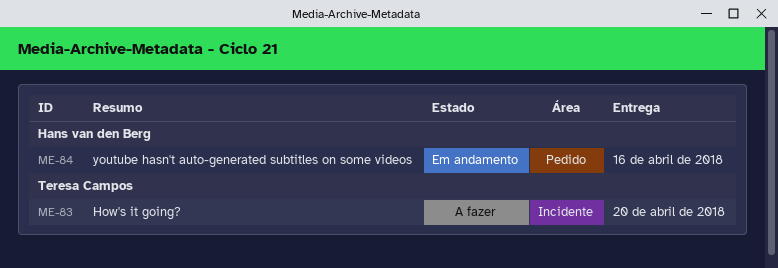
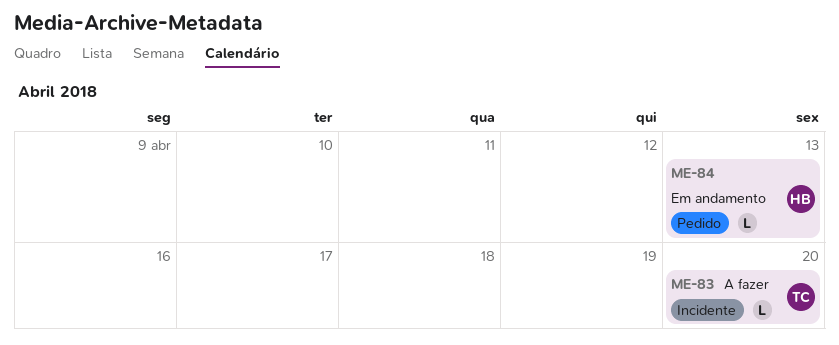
ME-84, due: Apr 16 -> Apr 13

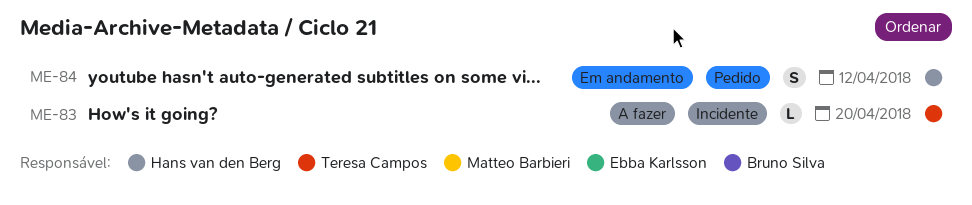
ME-84, estimate: L -> S
ME-84, due: Apr 13 -> Apr 12

